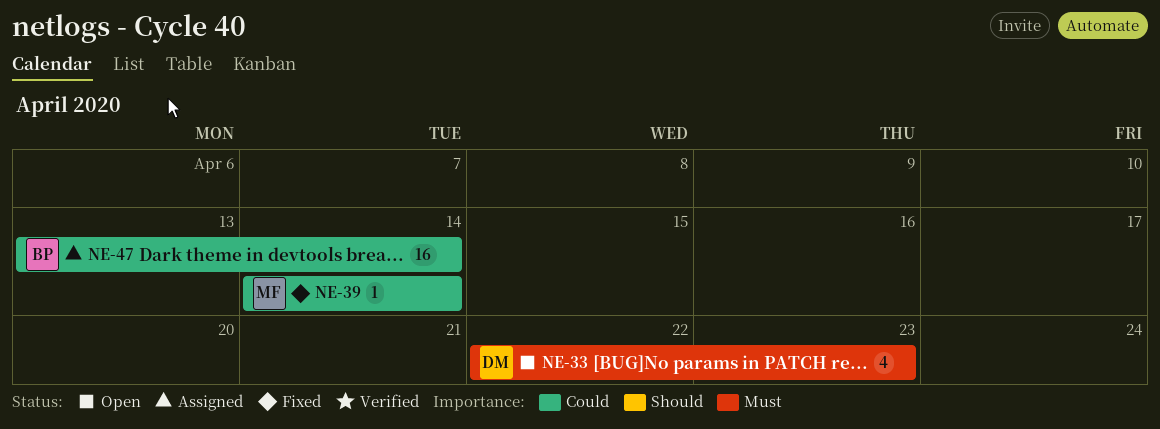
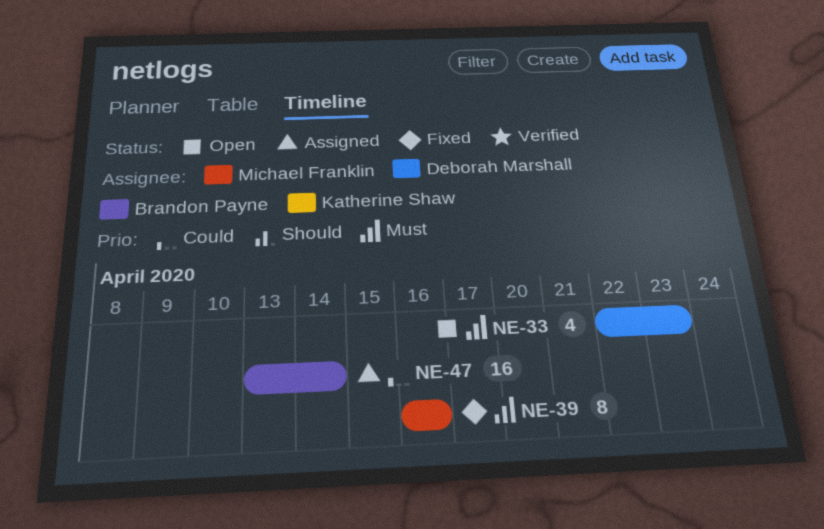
NE-39, priority: Could -> Must
NE-39, estimate: 1 -> 8
NE-39, start: Apr 14 -> Apr 16
NE-39, due: Apr 14 -> Apr 16

